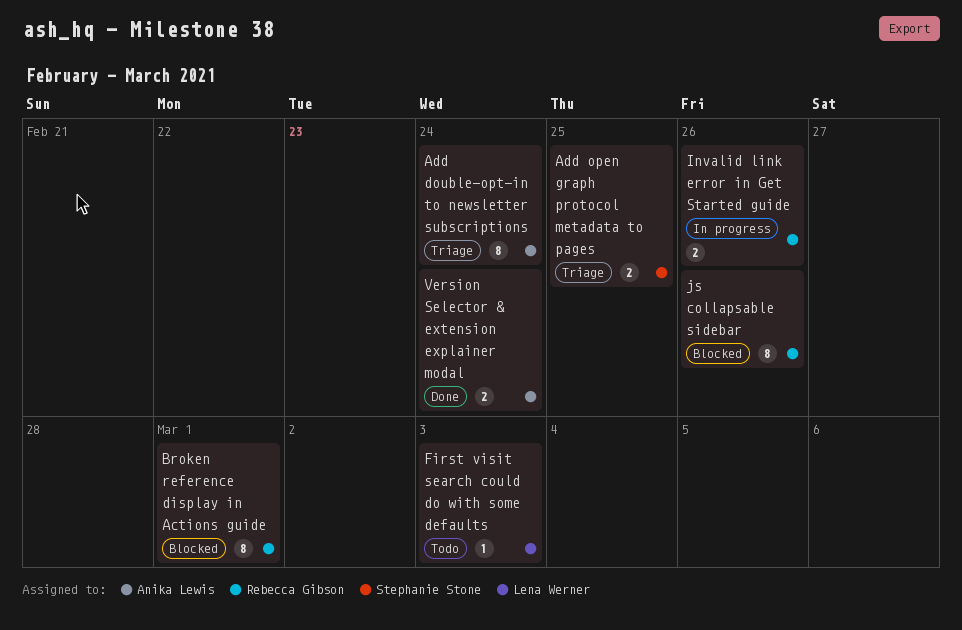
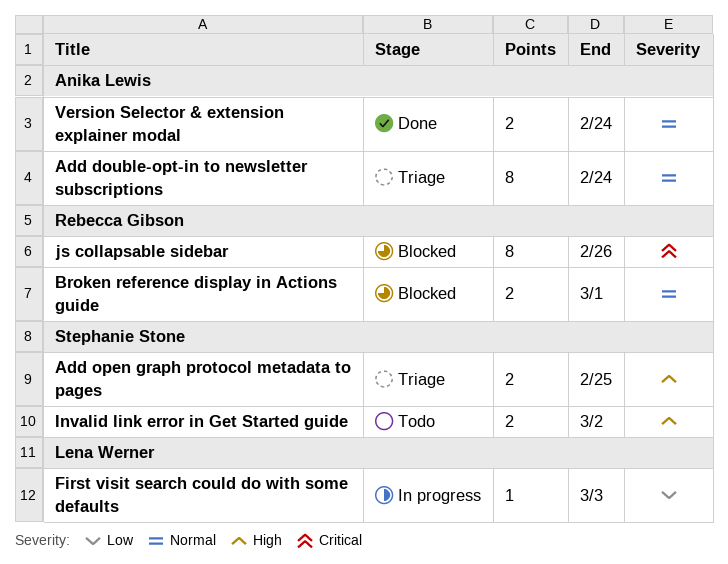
Broken reference display in Actions guide, estimate: 8 -> 2
First visit search could do with some defaults, status: Todo -> In progress
Invalid link error in Get Started guide, status: In progress -> Todo
Invalid link error in Get Started guide, owner: Rebecca Gibson -> Stephanie Stone
Invalid link error in Get Started guide, due: Feb 26 -> Mar 2

